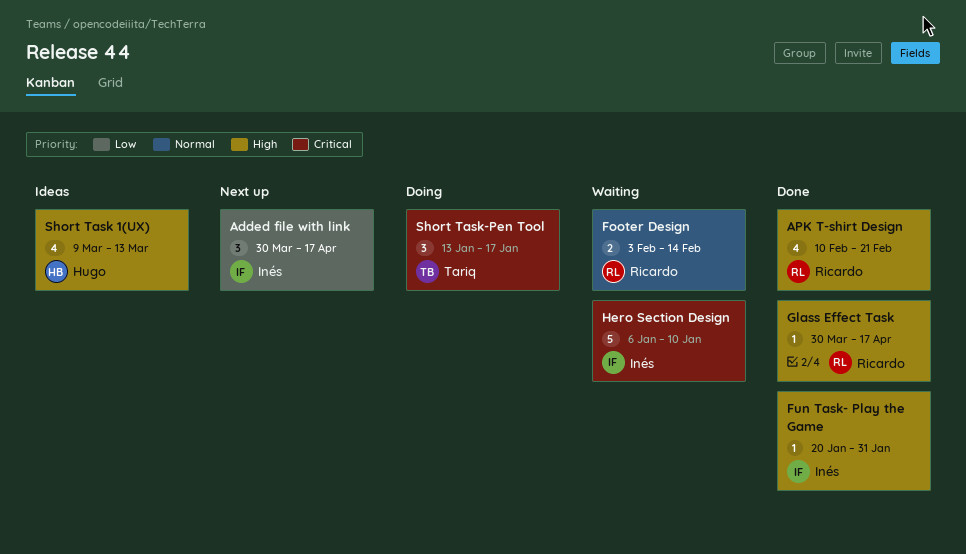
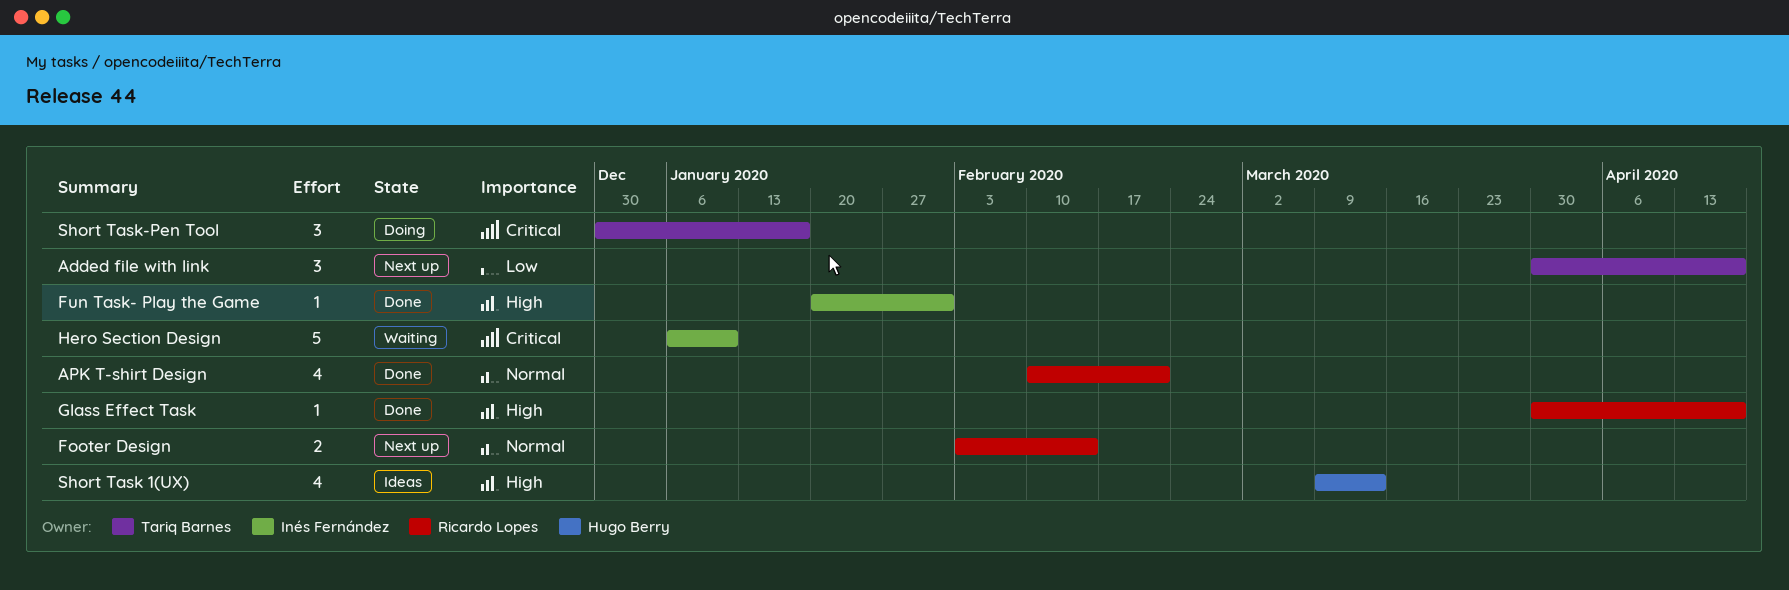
Added file with link, owner: Inés Fernández -> Tariq Barnes
APK T-shirt Design, priority: High -> Normal
Footer Design, status: Waiting -> Next up
Short Task-Pen Tool, start: Jan 13 -> Dec 30

